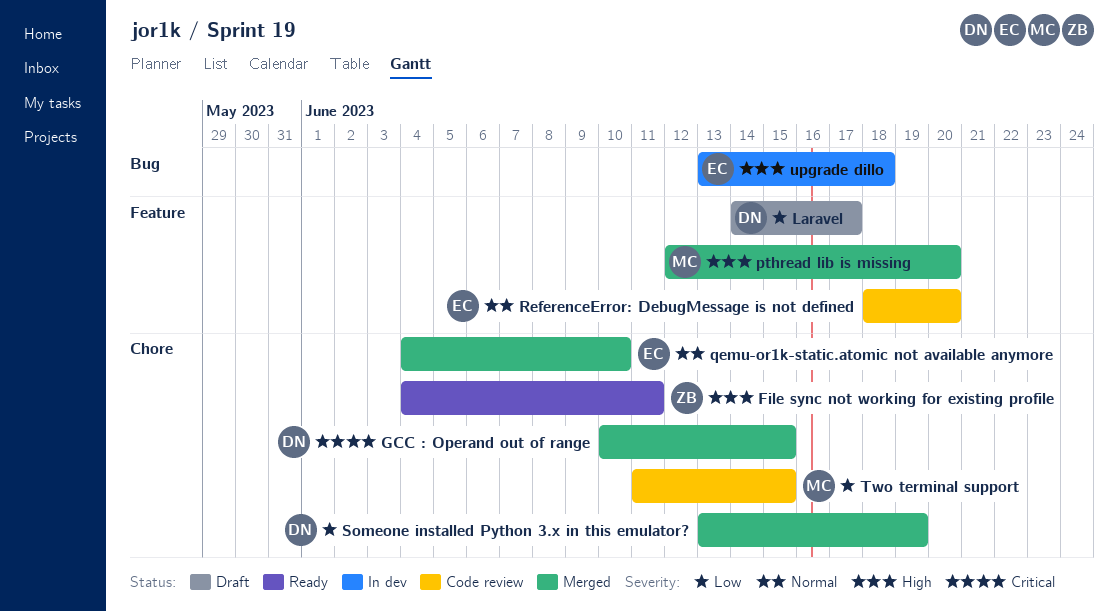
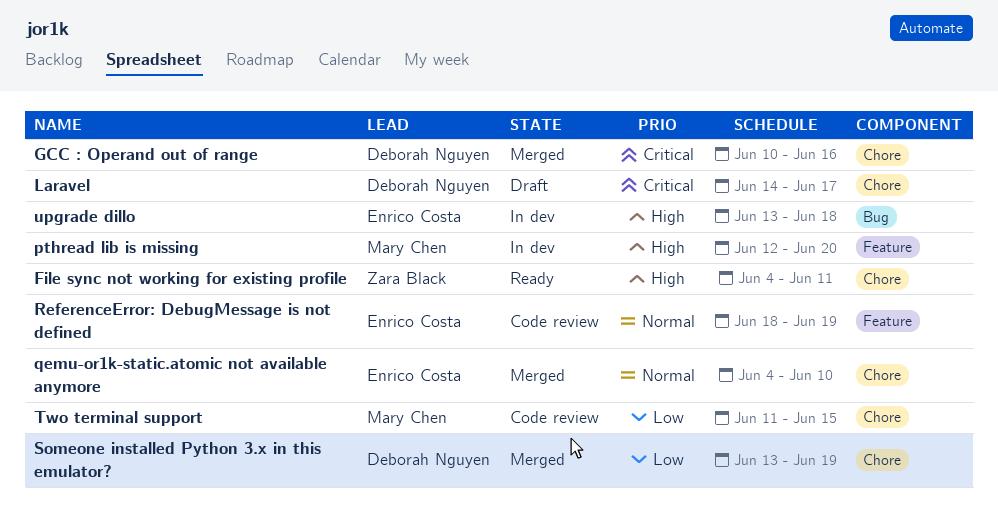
GCC : Operand out of range, due: Jun 15 -> Jun 16
Laravel, priority: Low -> Critical
Laravel, label: Feature -> Chore
pthread lib is missing, status: Merged -> In dev
ReferenceError: DebugMessage is not defined, due: Jun 20 -> Jun 19

